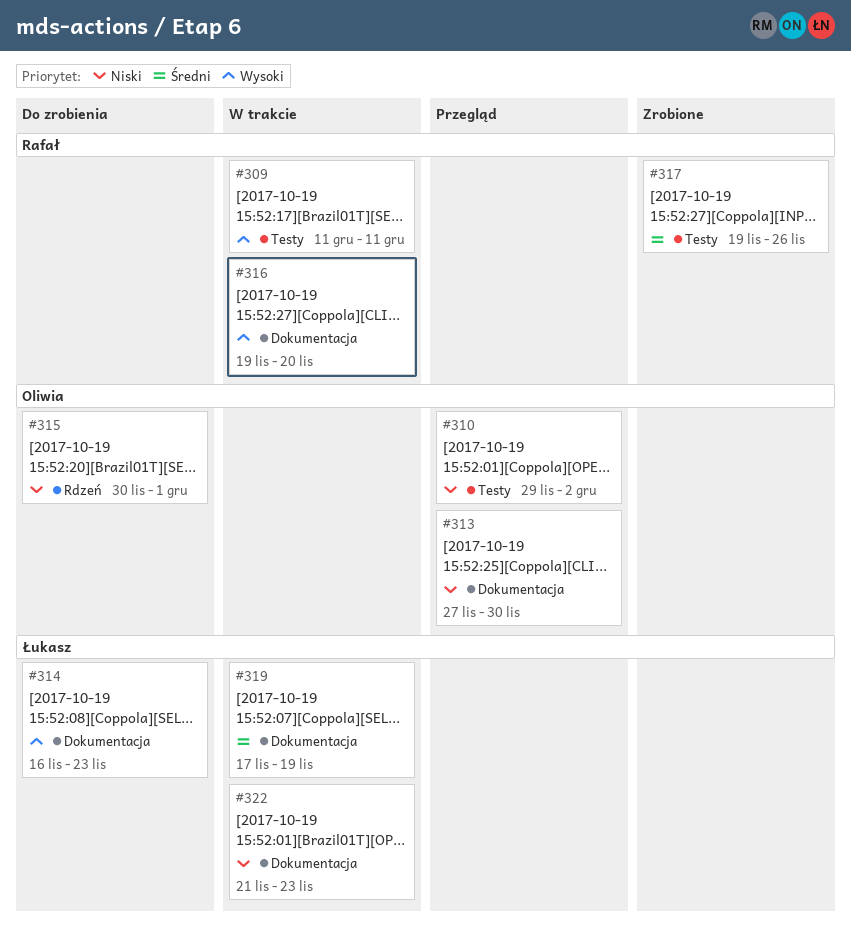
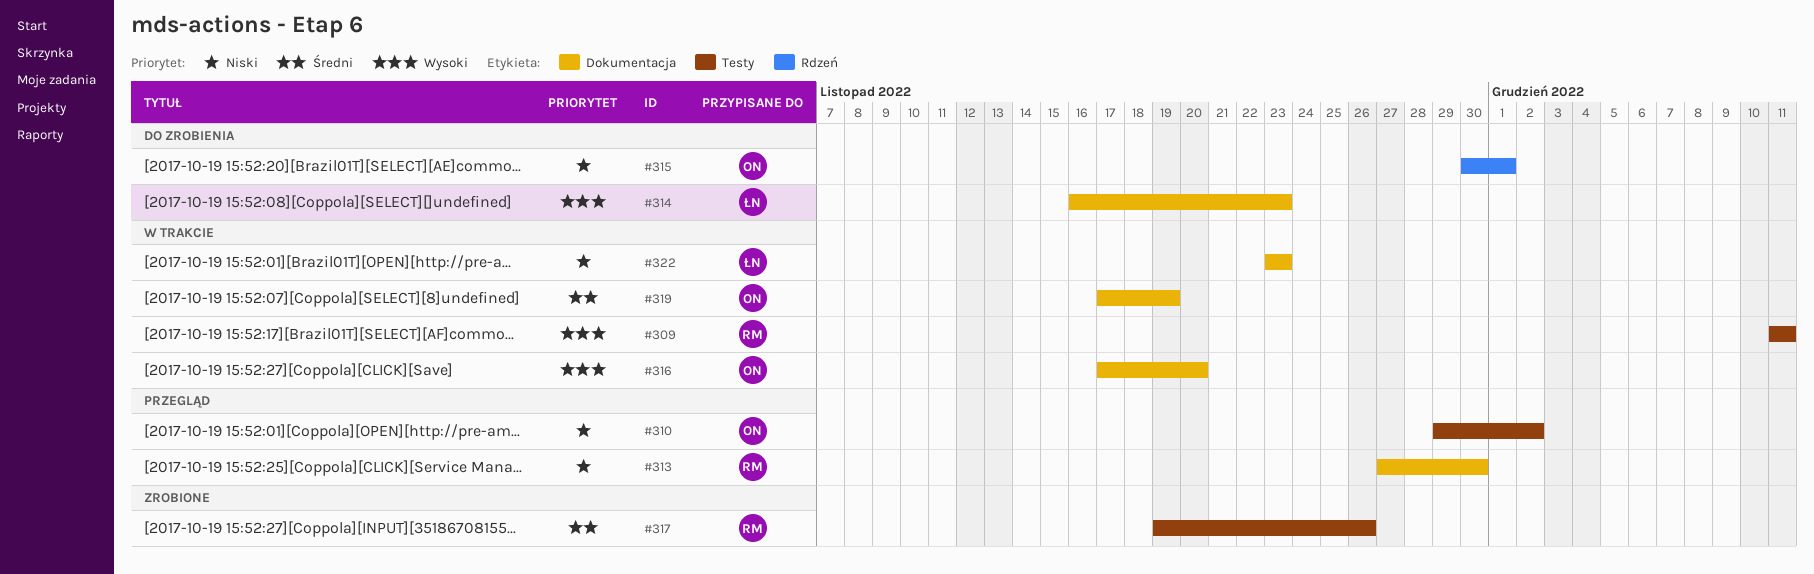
#313, owner: Oliwia -> Rafał
#316, owner: Rafał -> Oliwia
#316, start: Nov 19 -> Nov 17
#319, owner: Łukasz -> Oliwia
#322, start: Nov 21 -> Nov 23

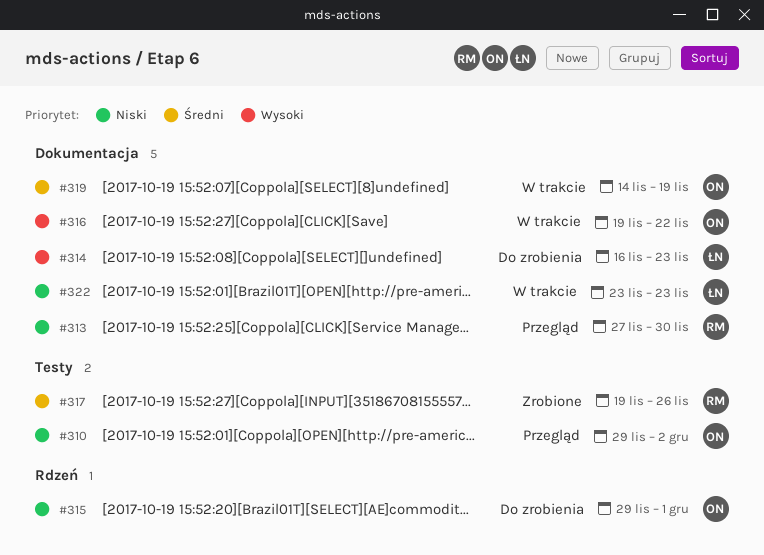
#309: present -> none
#315, start: Nov 30 -> Nov 29
#316, start: Nov 17 -> Nov 19
#316, due: Nov 20 -> Nov 22
#319, start: Nov 17 -> Nov 14

